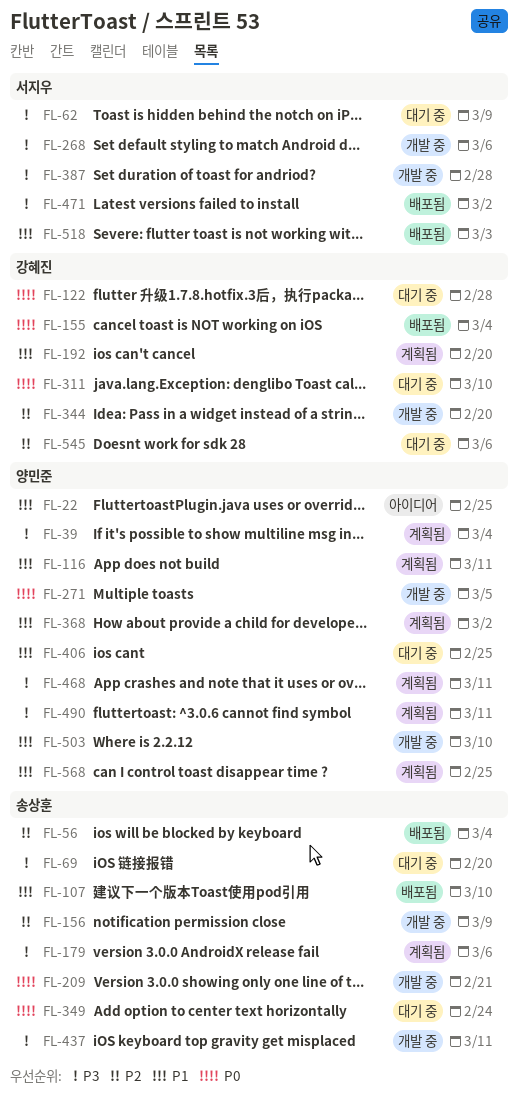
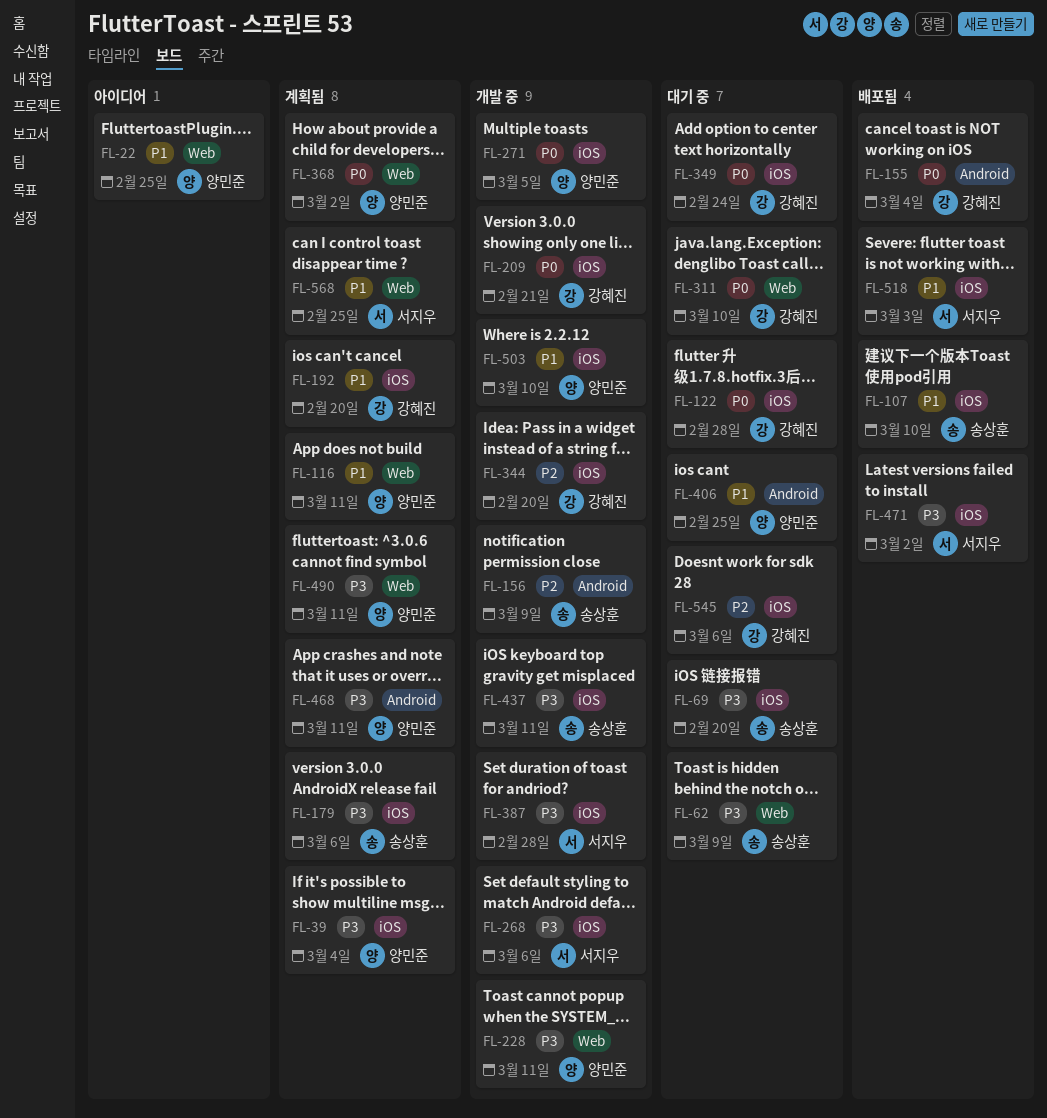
FL-56: present -> none
FL-62, owner: 서지우 -> 송상훈
FL-209, owner: 송상훈 -> 강혜진
FL-228: none -> present
FL-349, owner: 송상훈 -> 강혜진
FL-368, priority: P1 -> P0
FL-568, owner: 양민준 -> 서지우

